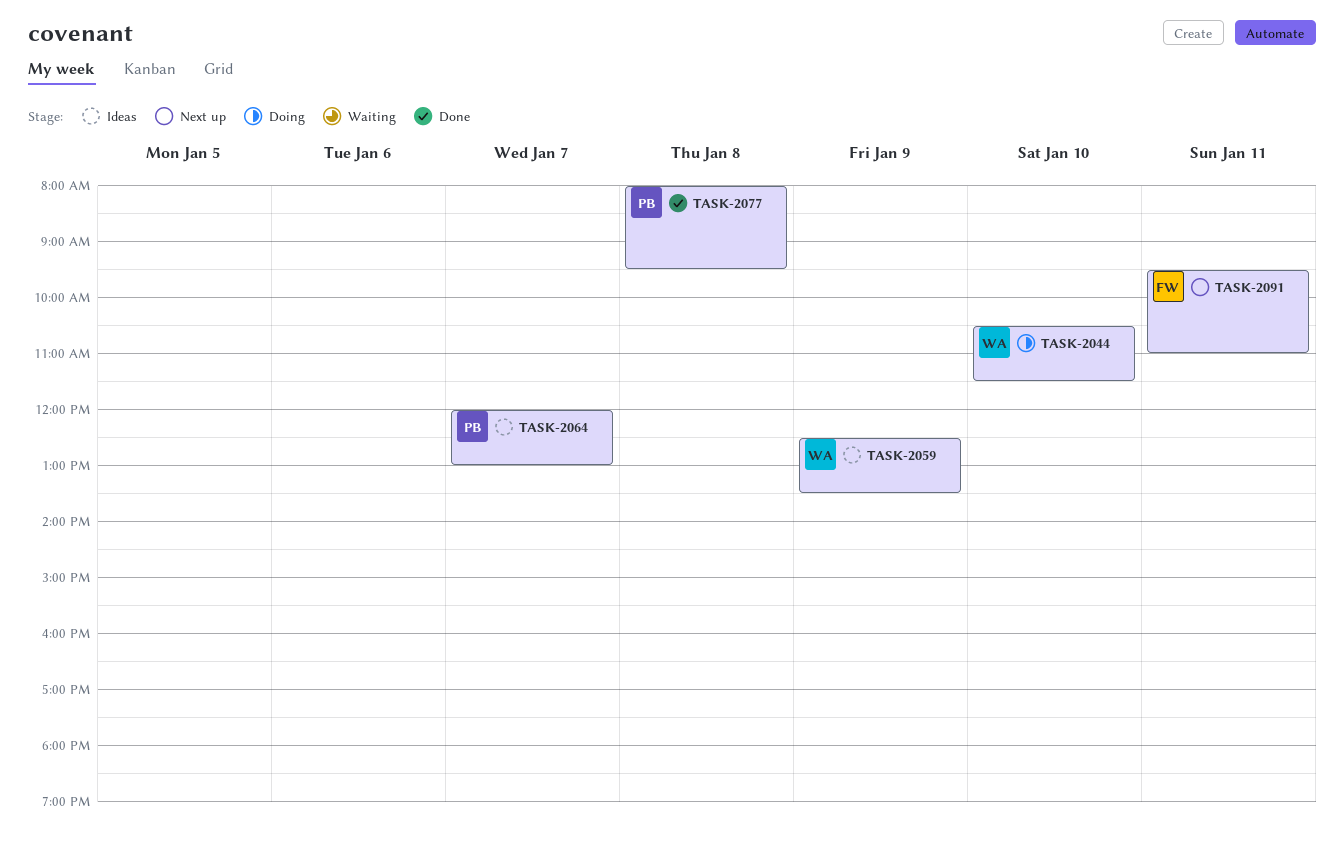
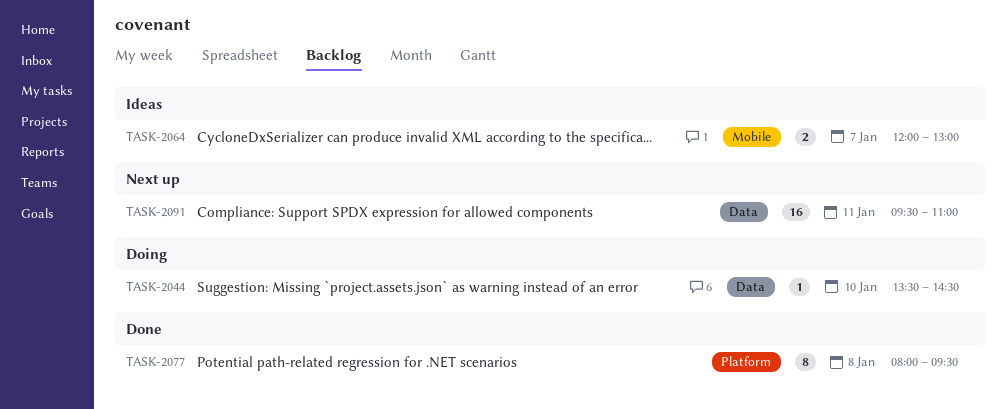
TASK-2044, begins: 10:30 -> 13:30
TASK-2044, ends: 11:30 -> 14:30
TASK-2059: present -> none

